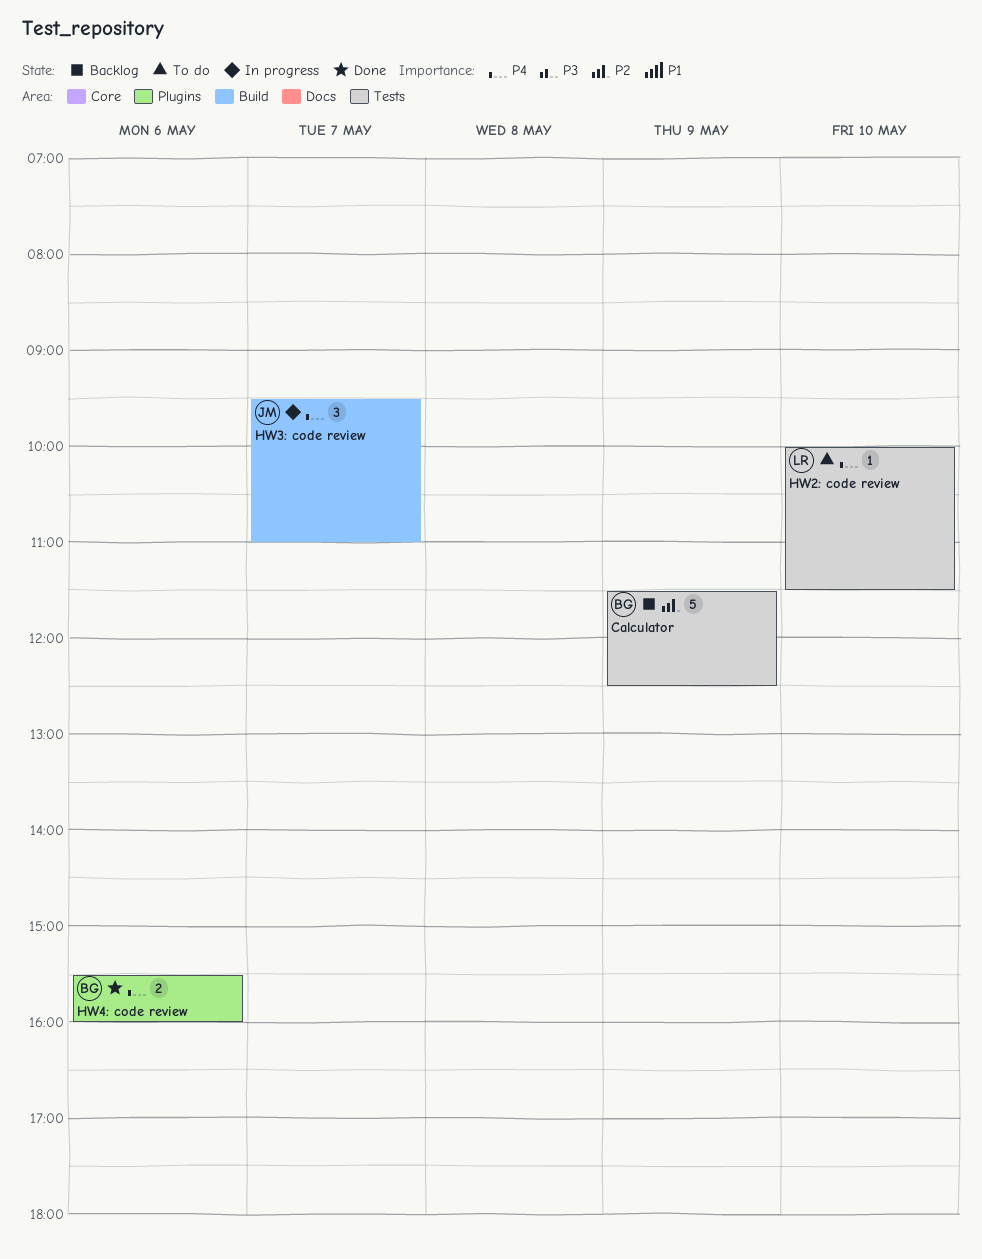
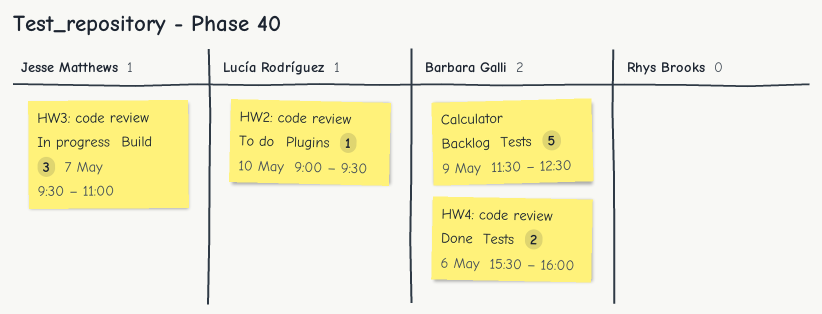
HW2: code review, label: Tests -> Plugins
HW2: code review, begins: 10:00 -> 09:00
HW2: code review, ends: 11:30 -> 09:30
HW4: code review, label: Plugins -> Tests

